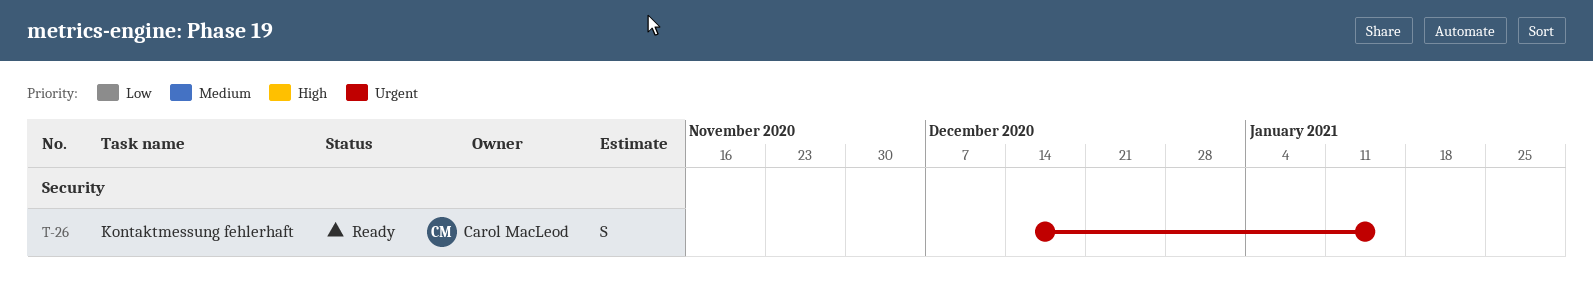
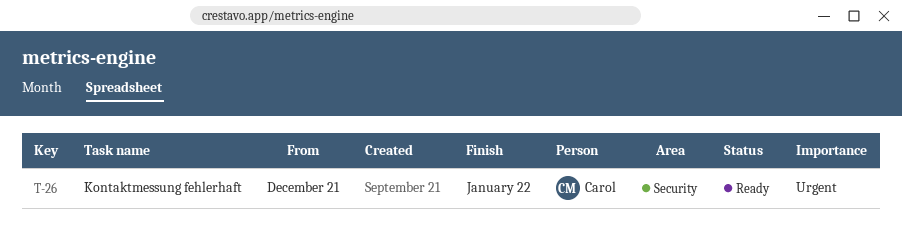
T-26, start: Dec 14 -> Dec 21
T-26, due: Jan 15 -> Jan 22

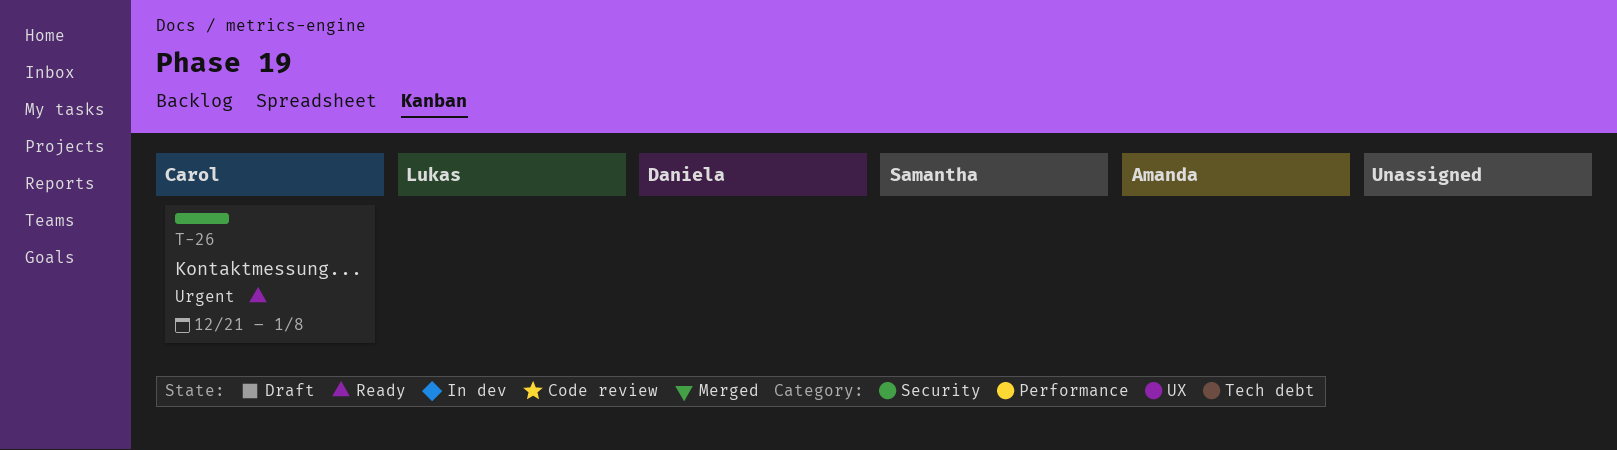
T-26, due: Jan 22 -> Jan 8

